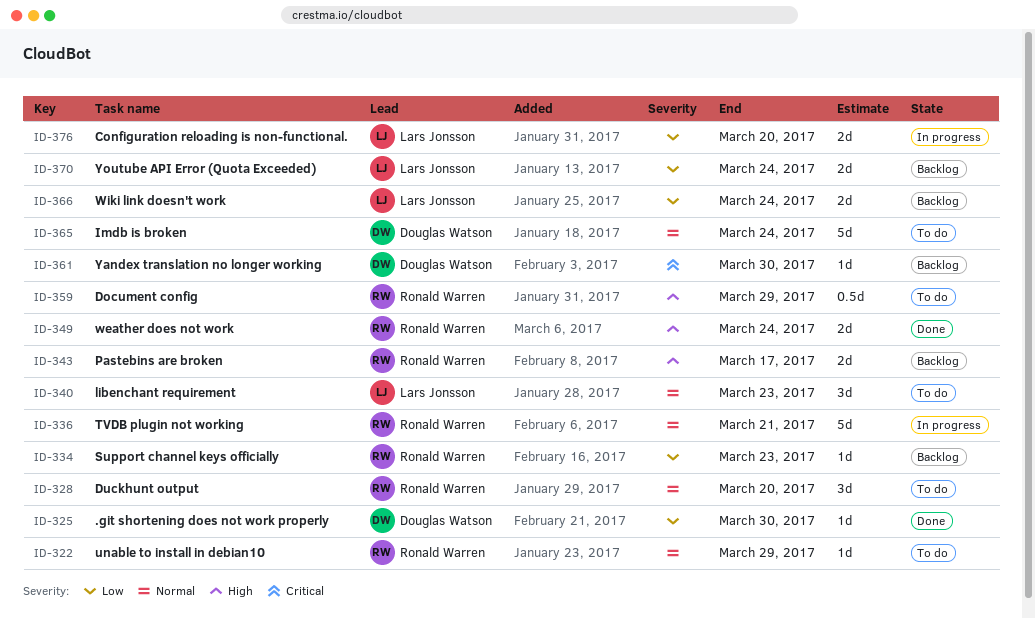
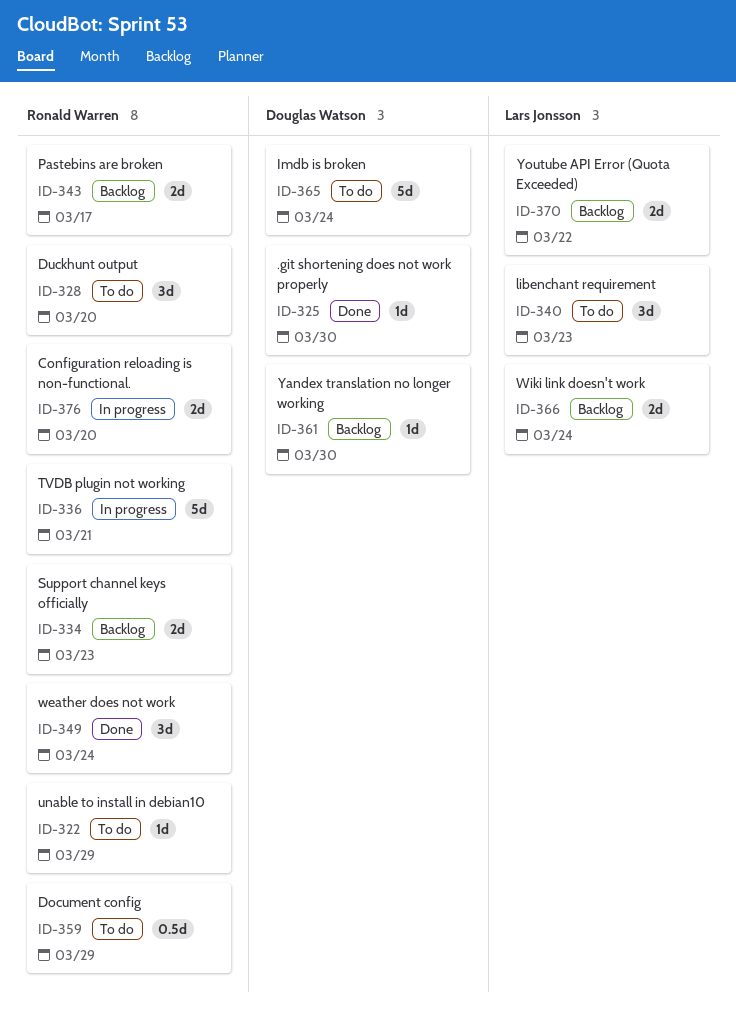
ID-334, estimate: 1d -> 2d
ID-349, estimate: 2d -> 3d
ID-370, due: Mar 24 -> Mar 22
ID-376, owner: Lars Jonsson -> Ronald Warren

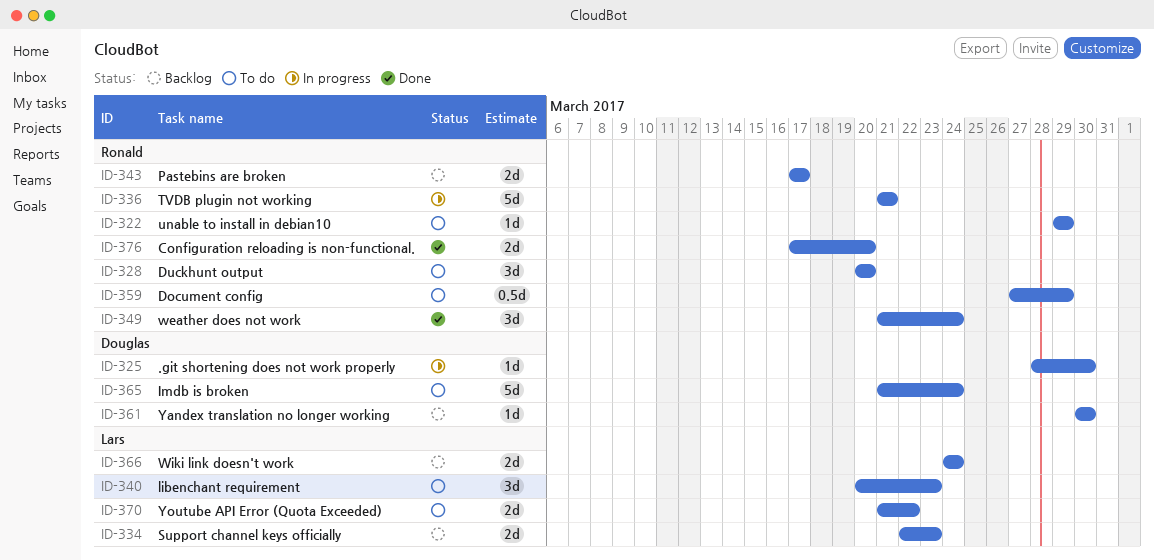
ID-325, status: Done -> In progress
ID-334, owner: Ronald Warren -> Lars Jonsson
ID-370, status: Backlog -> To do
ID-376, status: In progress -> Done

